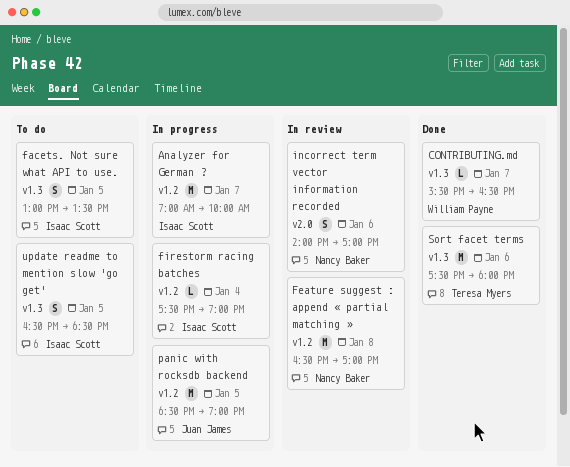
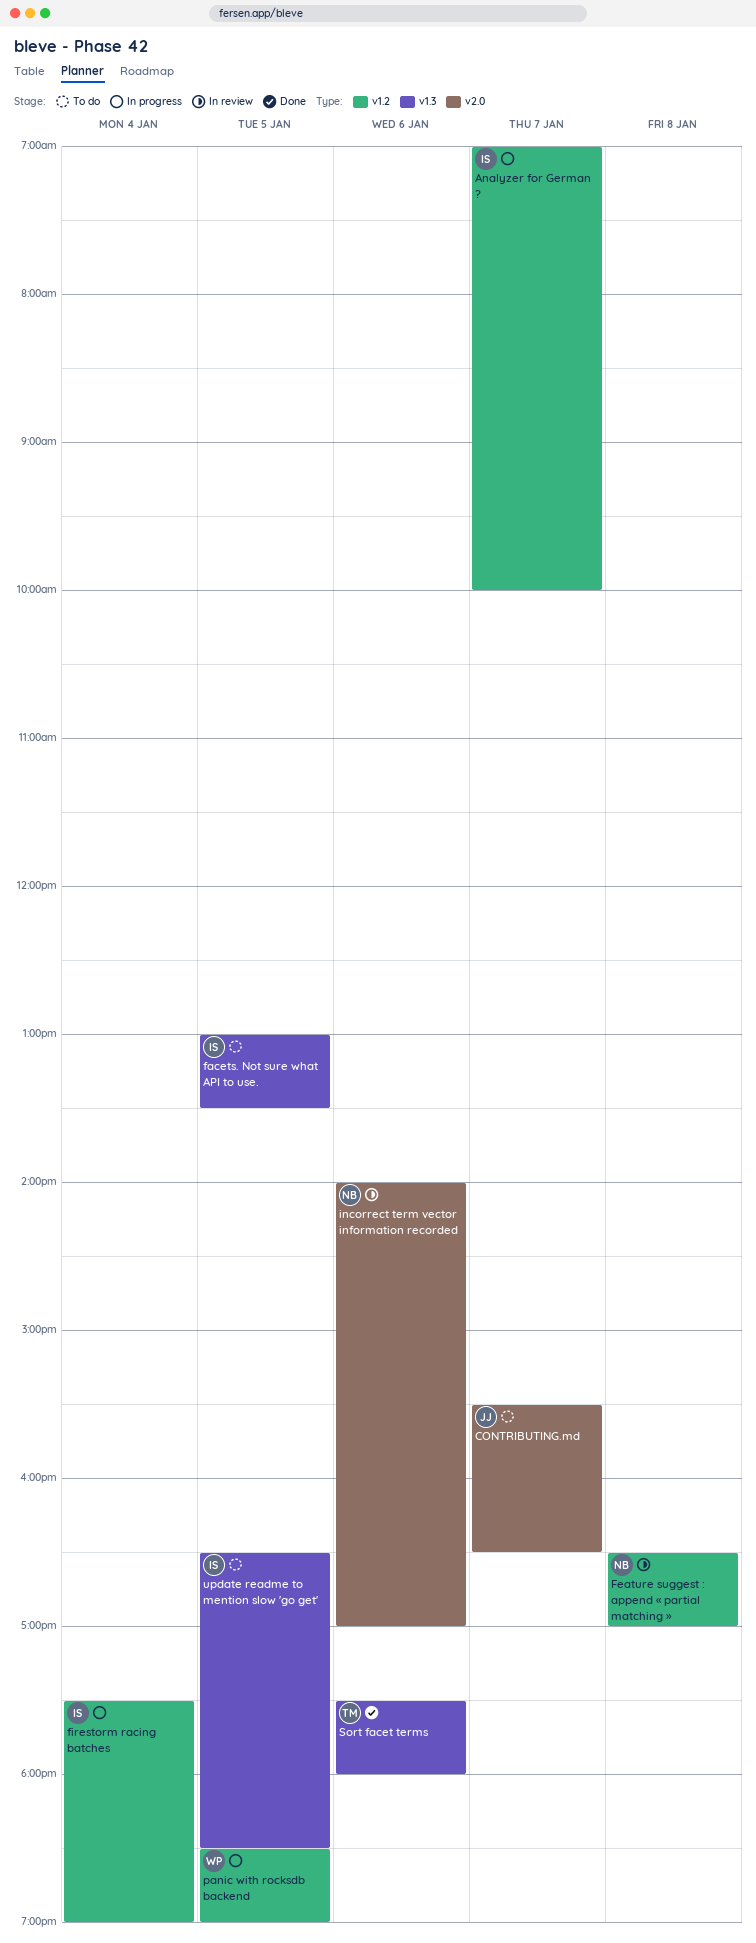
CONTRIBUTING.md, status: Done -> To do
CONTRIBUTING.md, owner: William Payne -> Juan James
CONTRIBUTING.md, label: v1.3 -> v2.0
panic with rocksdb backend, owner: Juan James -> William Payne

